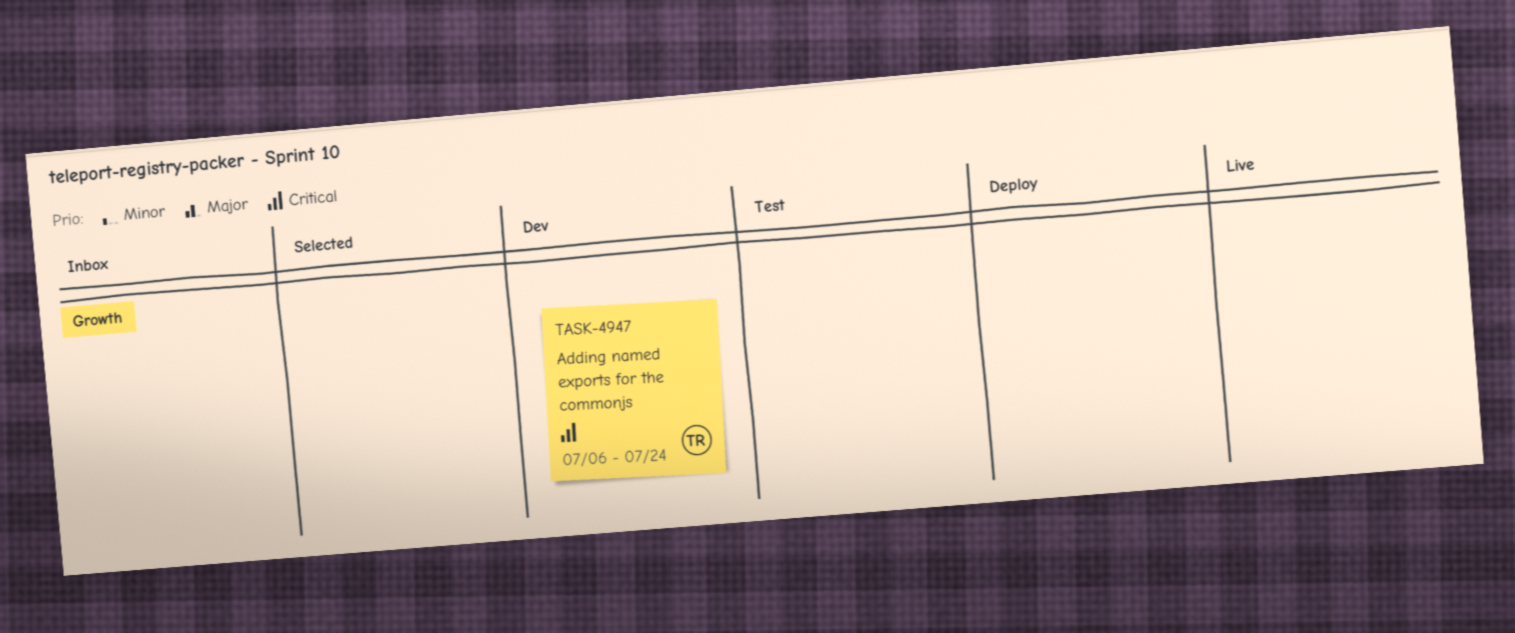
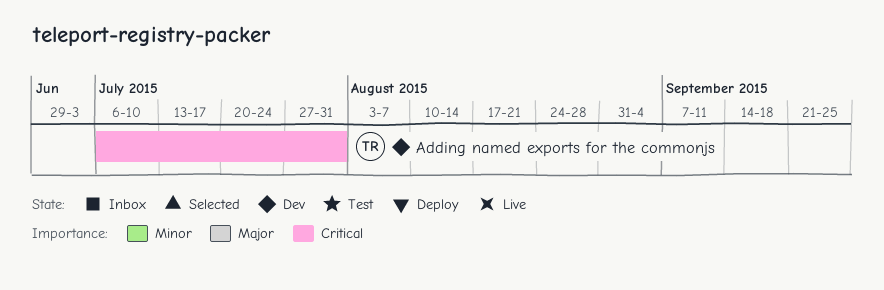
Adding named exports for the commonjs, due: Jul 24 -> Jul 31

